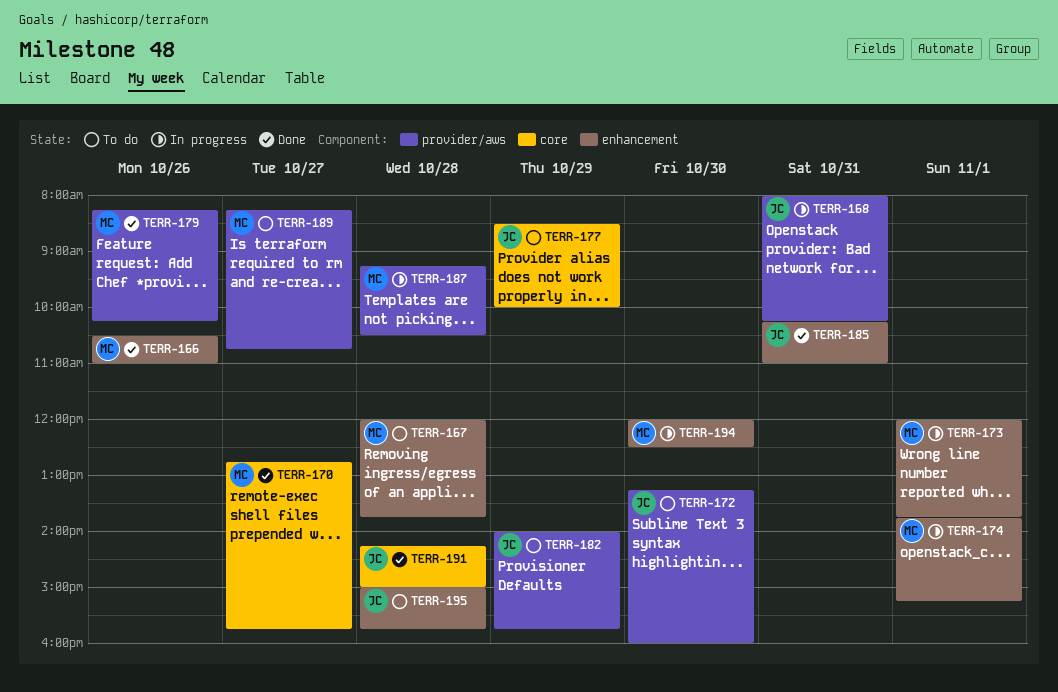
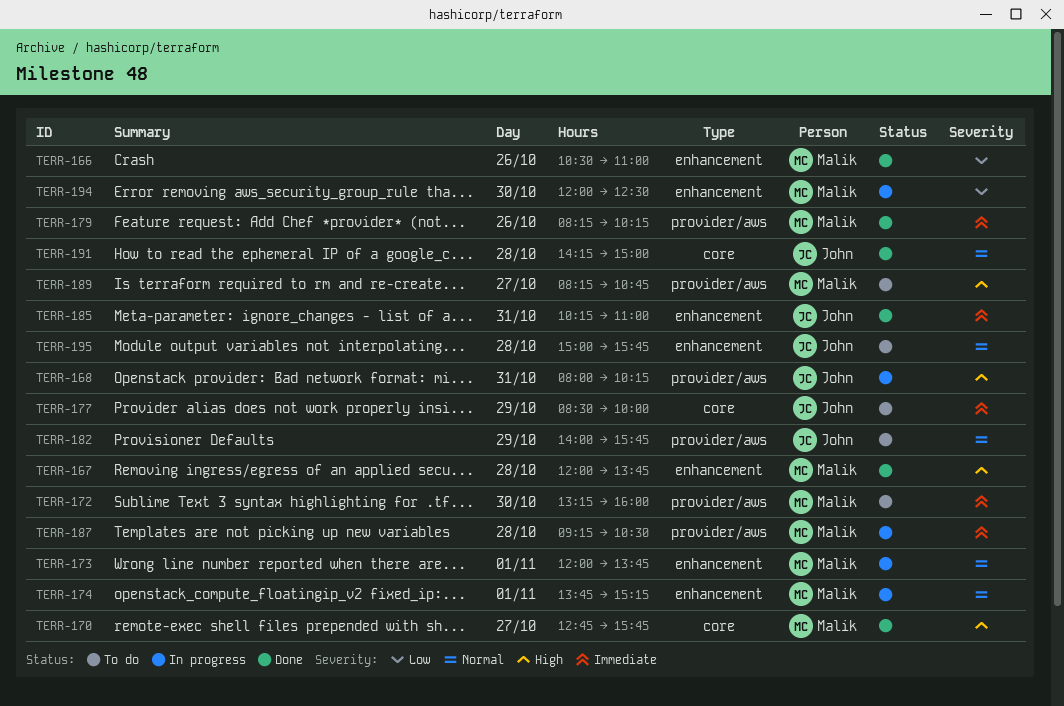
TERR-167, status: To do -> Done
TERR-172, owner: John -> Malik

